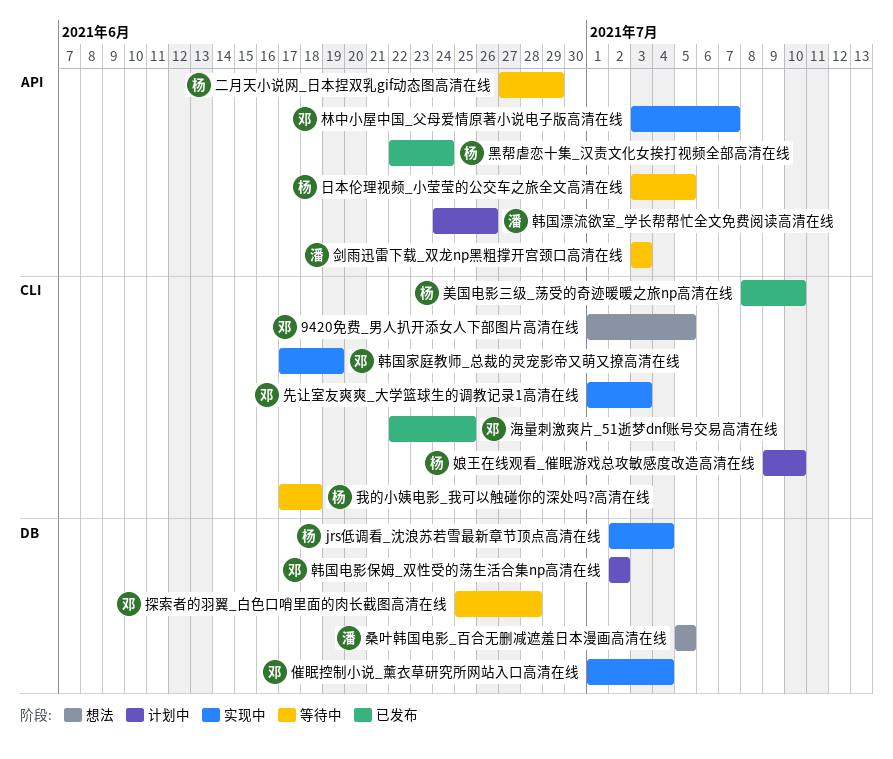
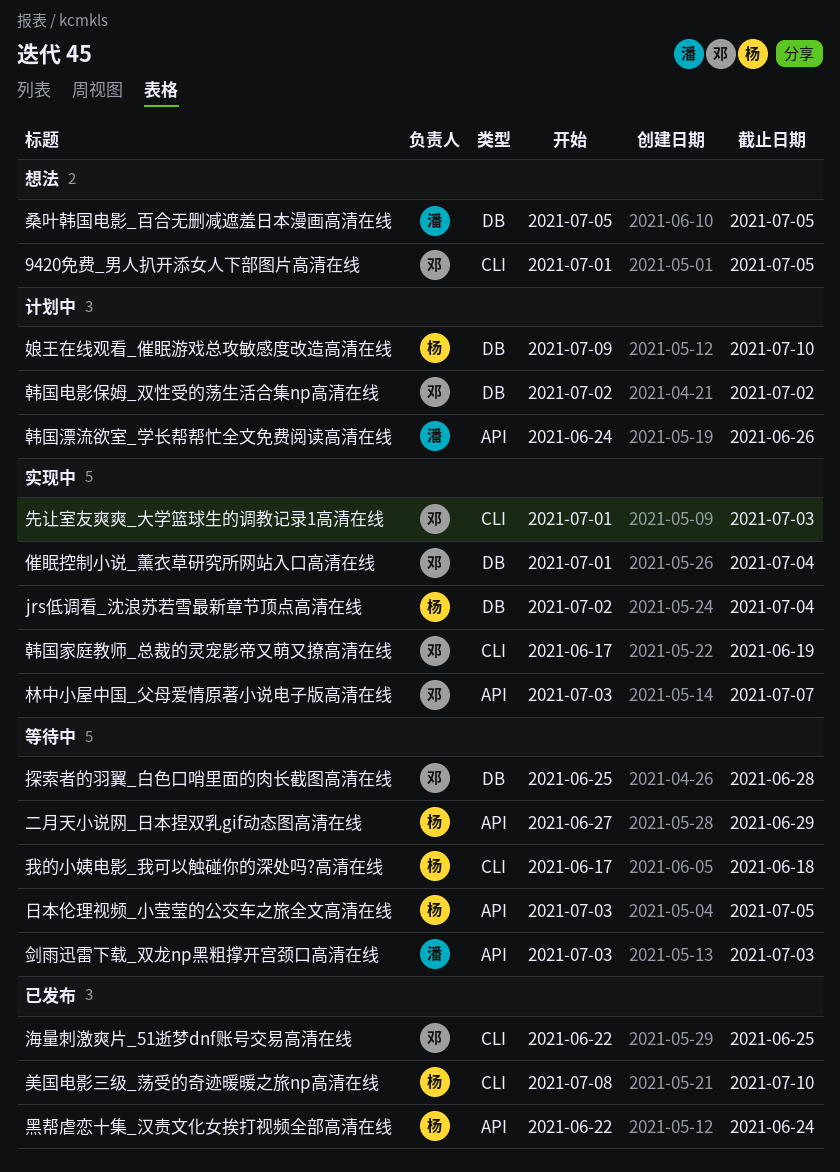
娘王在线观看_催眠游戏总攻敏感度改造高清在线, label: CLI -> DB

